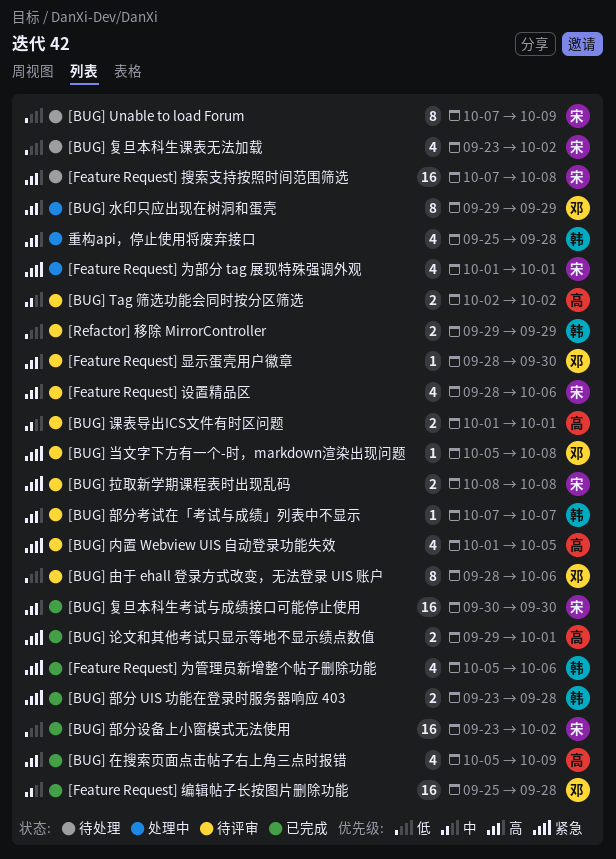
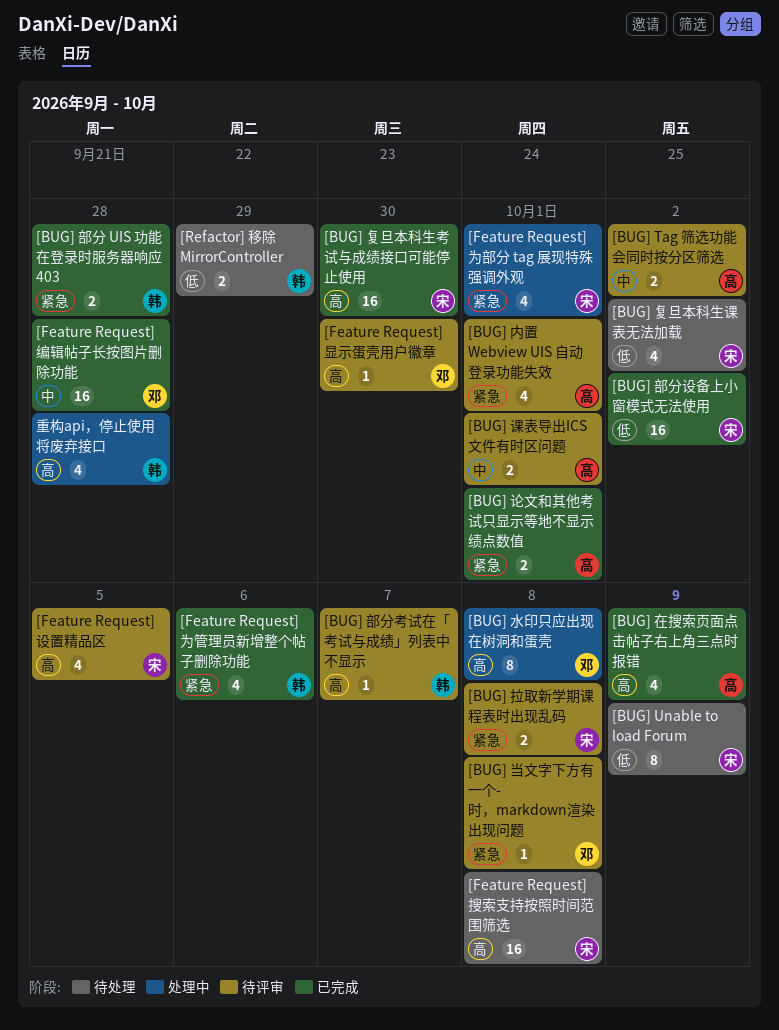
[BUG] 内置 Webview UIS 自动登录功能失效, due: Oct 5 -> Oct 1
[BUG] 水印只应出现在树洞和蛋壳, due: Sep 29 -> Oct 8
[BUG] 由于 ehall 登录方式改变，无法登录 UIS 账户: present -> none
[Feature Request] 设置精品区, due: Oct 6 -> Oct 5
[Refactor] 移除 MirrorController, status: 待评审 -> 待处理

